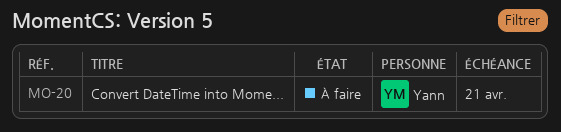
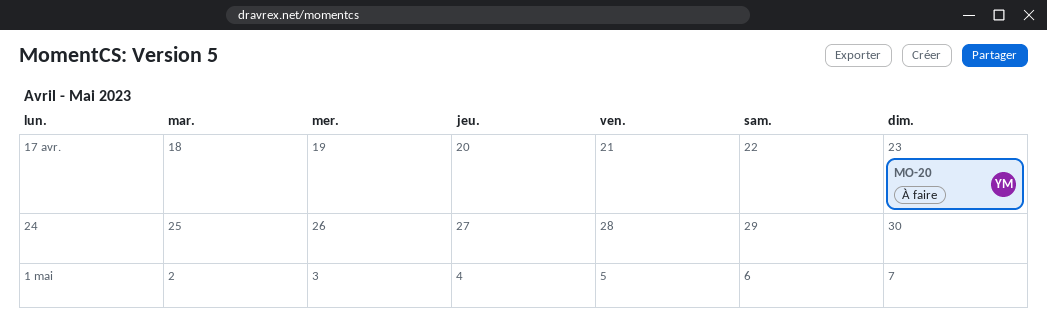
MO-20, due: Apr 21 -> Apr 23

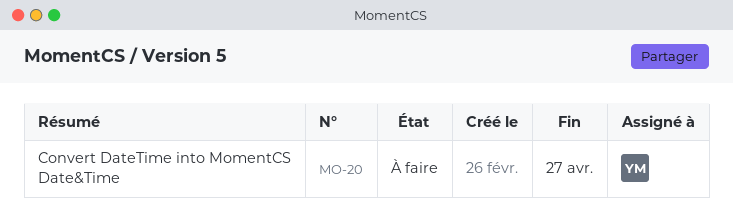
MO-20, due: Apr 23 -> Apr 27

